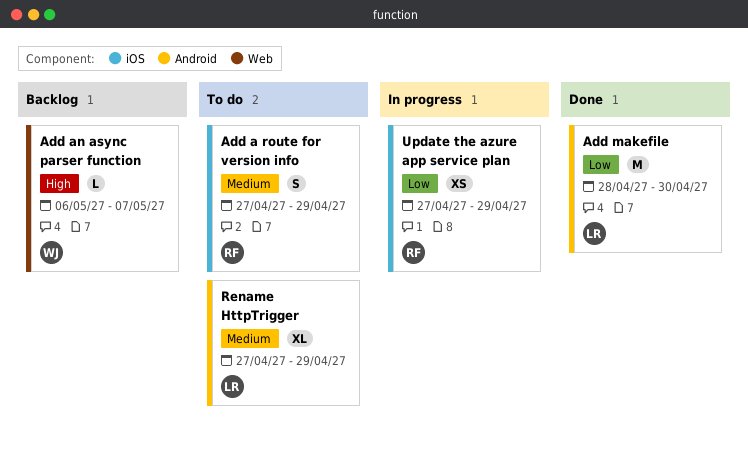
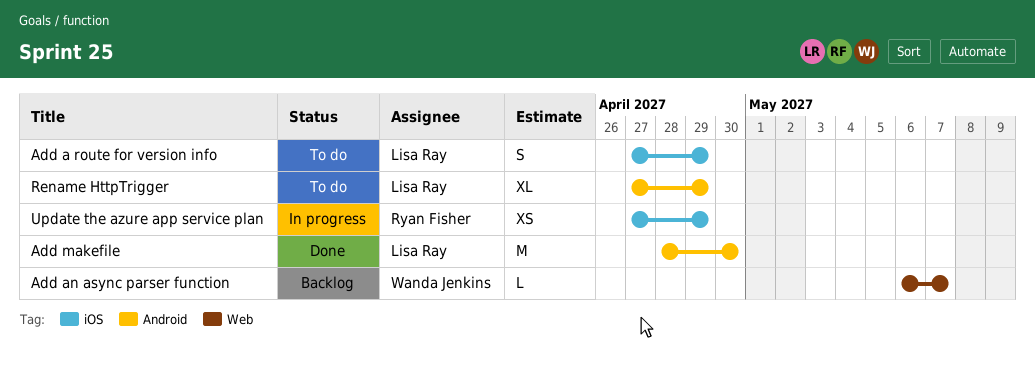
Add a route for version info, owner: Ryan Fisher -> Lisa Ray

